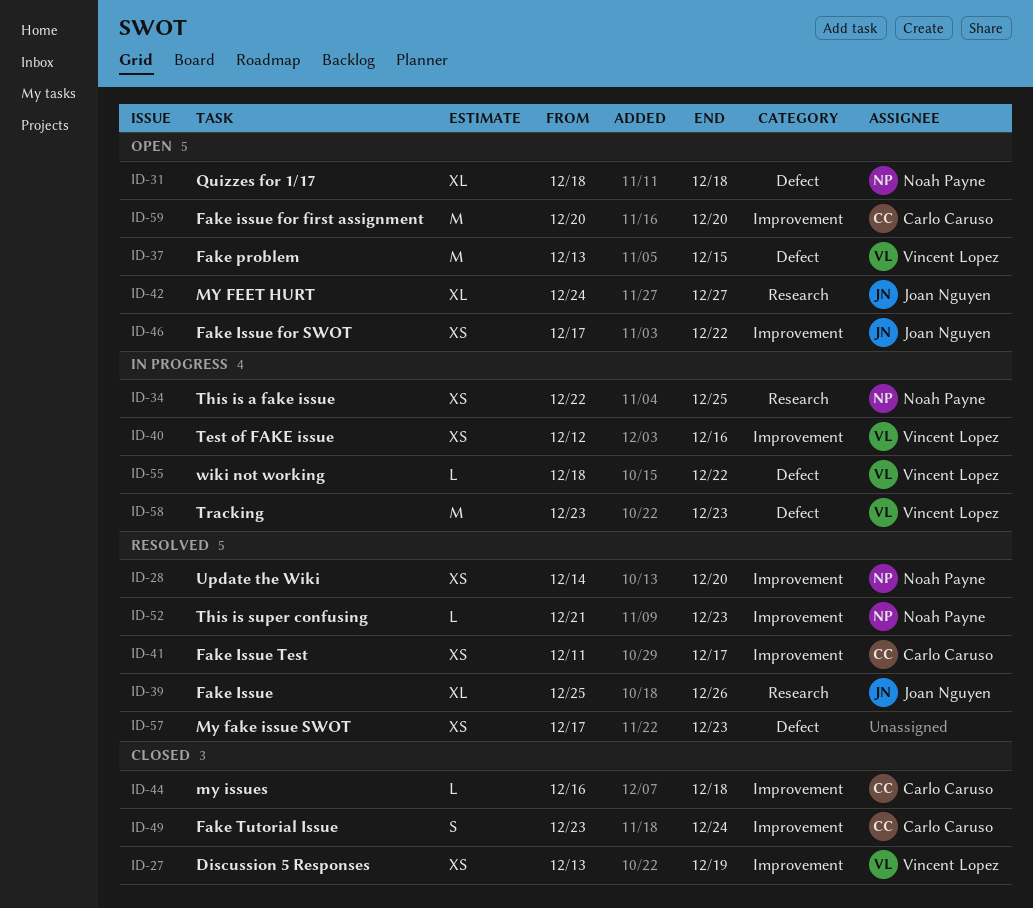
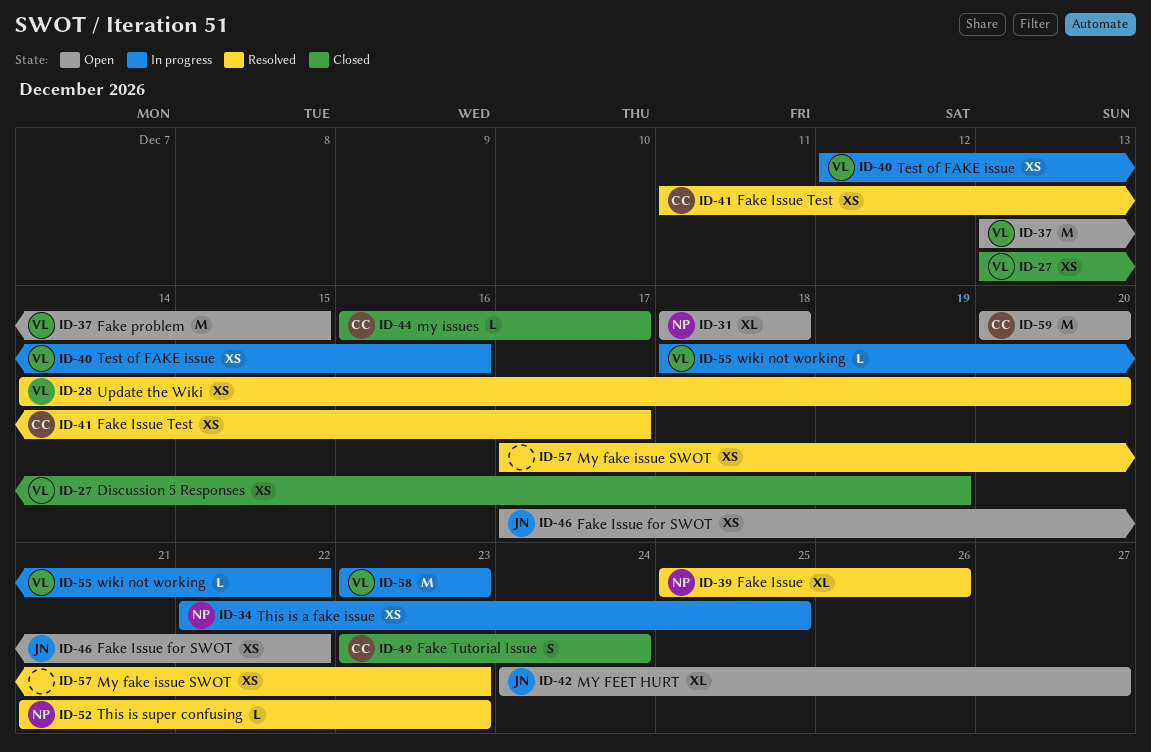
ID-28, owner: Noah Payne -> Vincent Lopez
ID-39, owner: Joan Nguyen -> Noah Payne
ID-44, due: Dec 18 -> Dec 17

